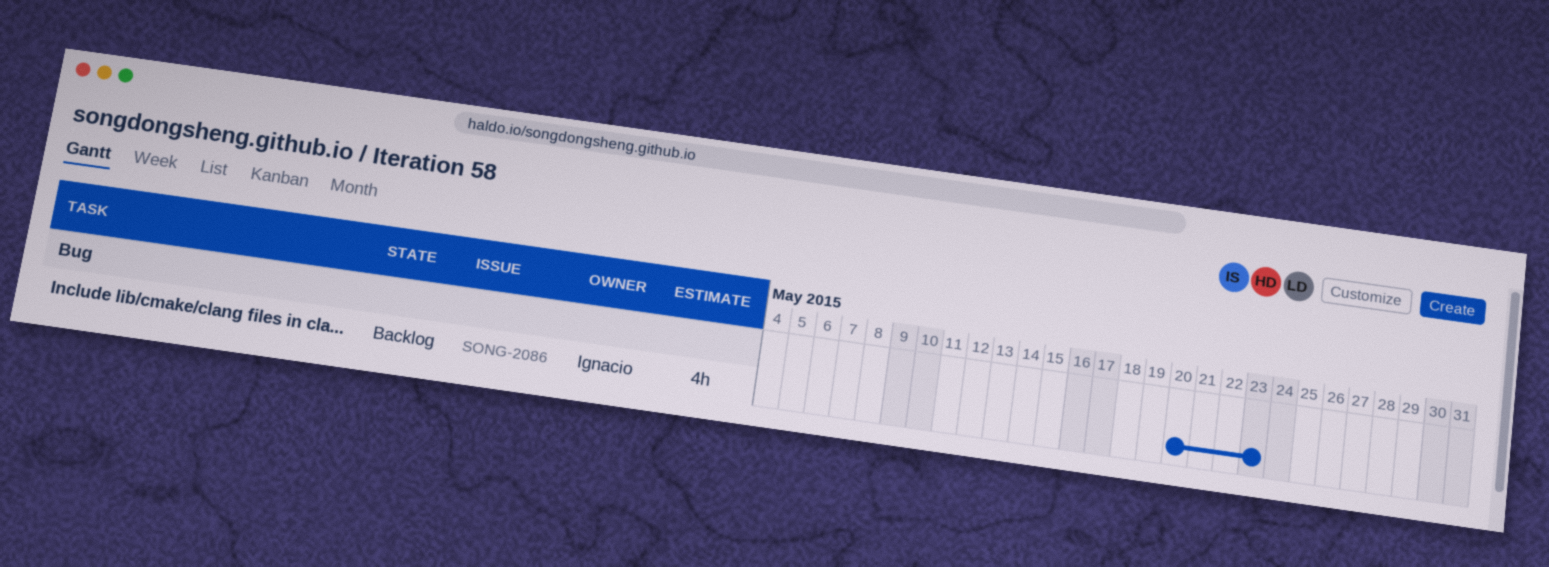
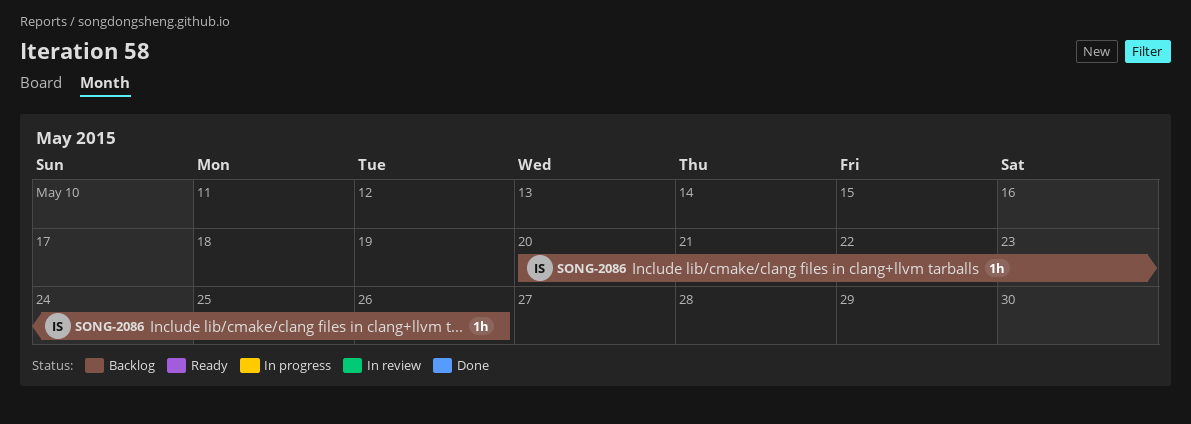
SONG-2086, estimate: 4h -> 1h
SONG-2086, due: May 23 -> May 26

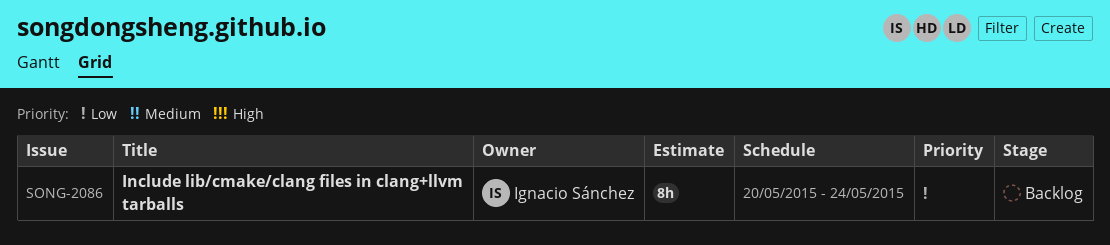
SONG-2086, estimate: 1h -> 8h
SONG-2086, due: May 26 -> May 24

